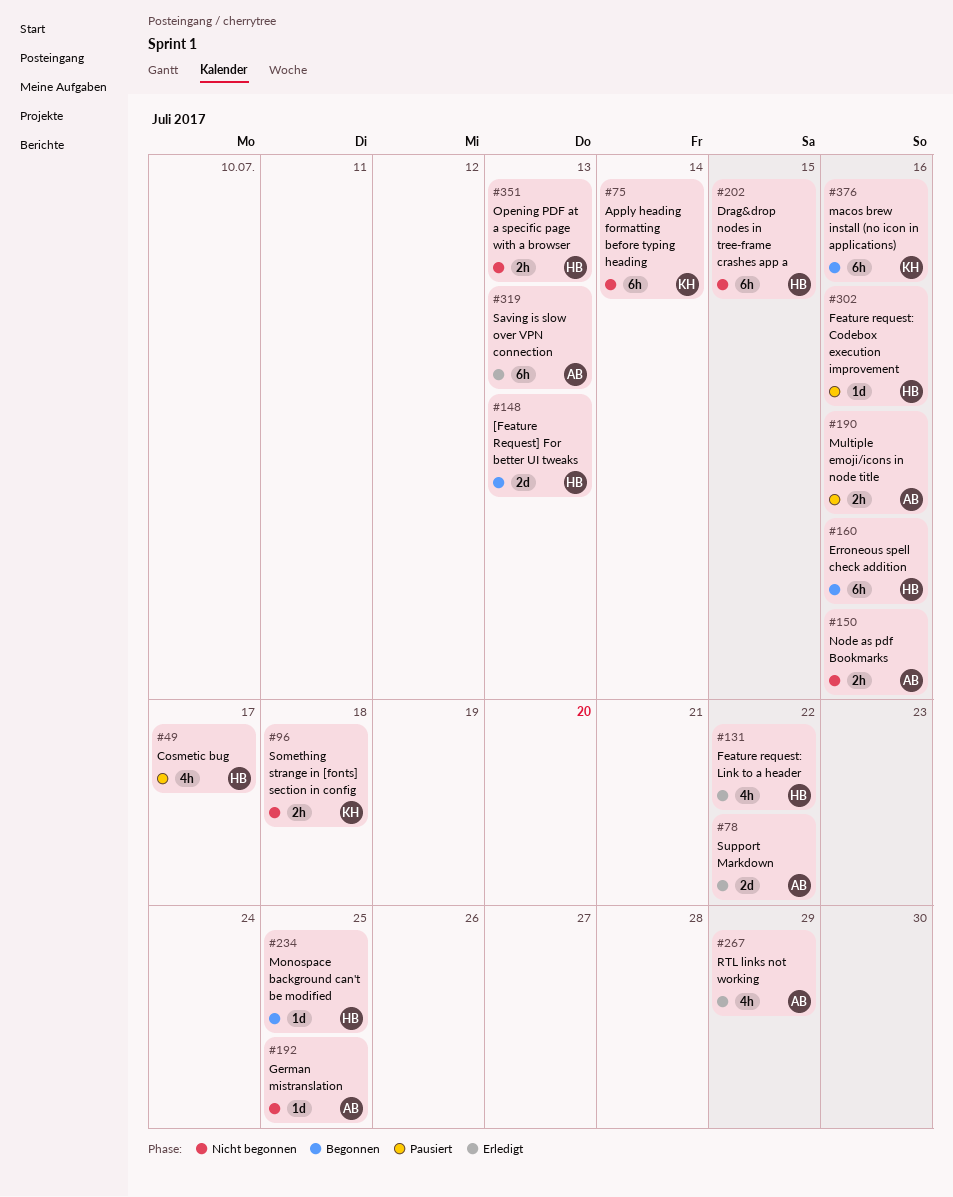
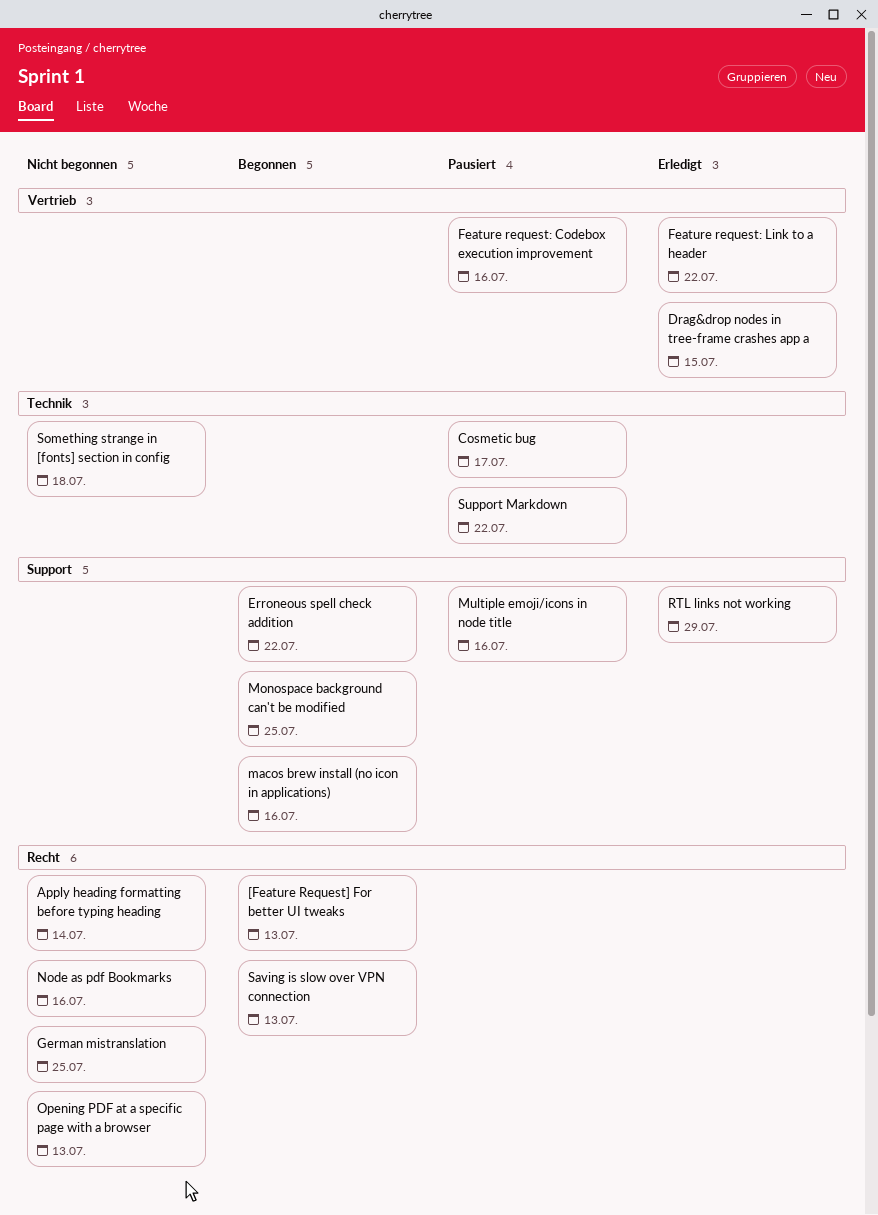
Drag&drop nodes in tree-frame crashes app a, status: Nicht begonnen -> Erledigt
Erroneous spell check addition, due: Jul 16 -> Jul 22
Saving is slow over VPN connection, status: Erledigt -> Begonnen
Support Markdown, status: Erledigt -> Pausiert

